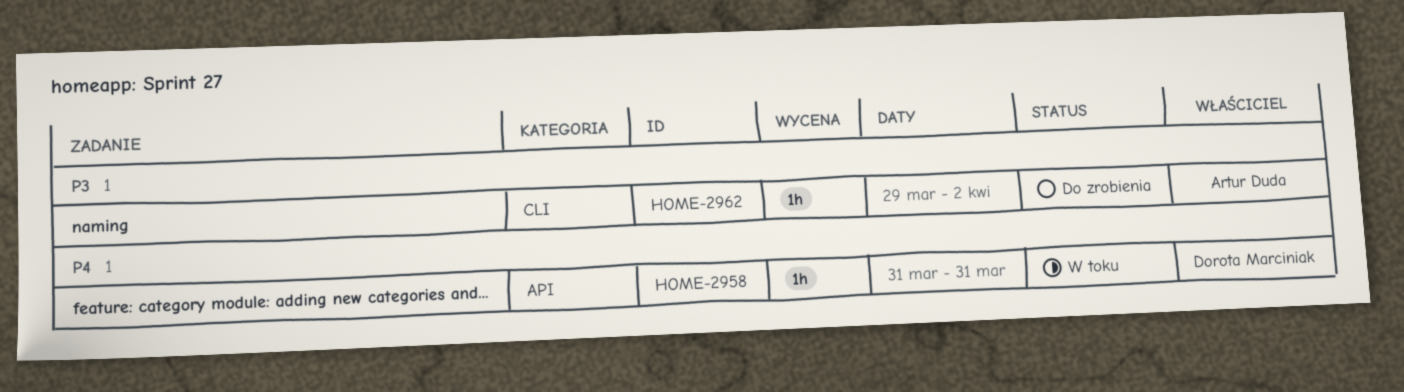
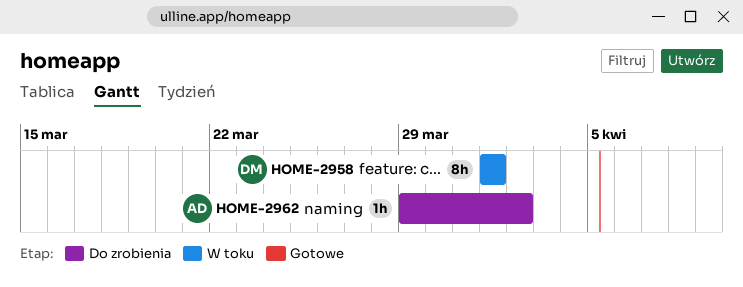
HOME-2958, estimate: 1h -> 8h
HOME-2958, start: Mar 31 -> Apr 1
HOME-2958, due: Mar 31 -> Apr 1

